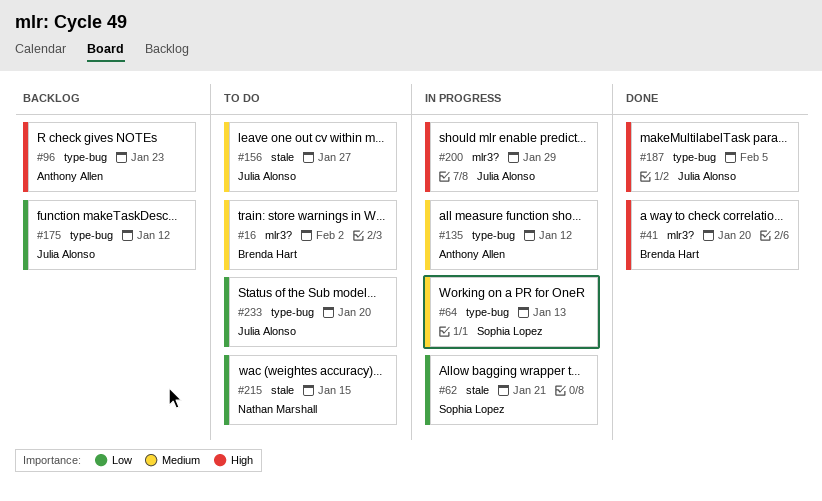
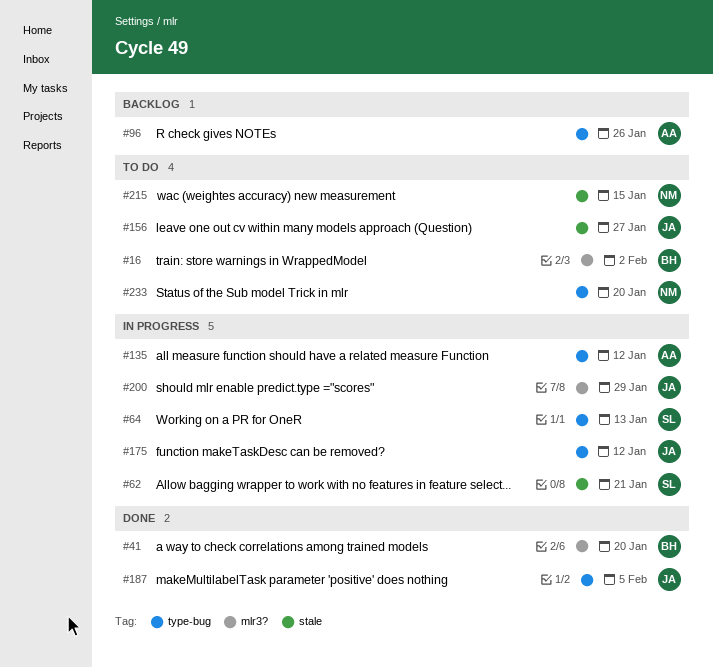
#96, due: Jan 23 -> Jan 26
#175, status: Backlog -> In progress
#233, owner: Julia Alonso -> Nathan Marshall

